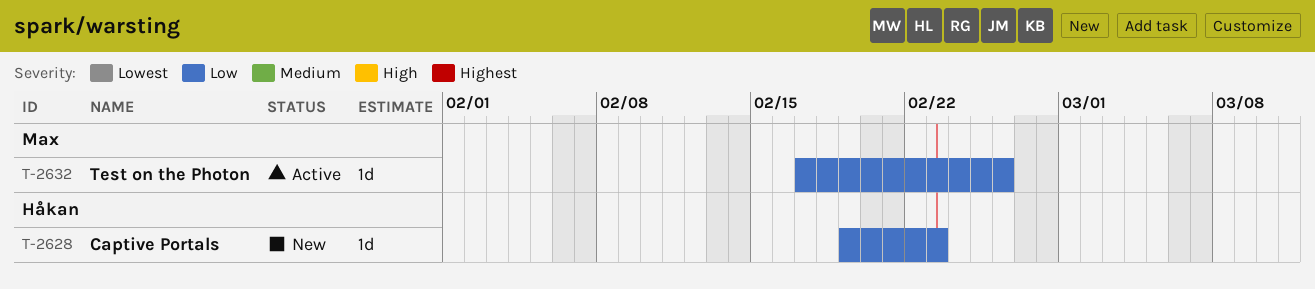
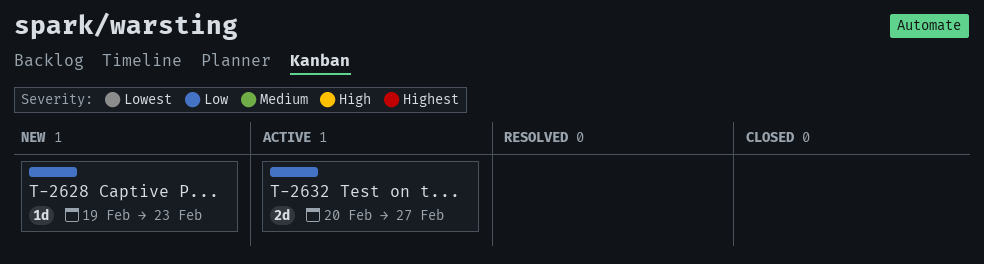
T-2632, estimate: 1d -> 2d
T-2632, start: Feb 17 -> Feb 20
T-2632, due: Feb 26 -> Feb 27

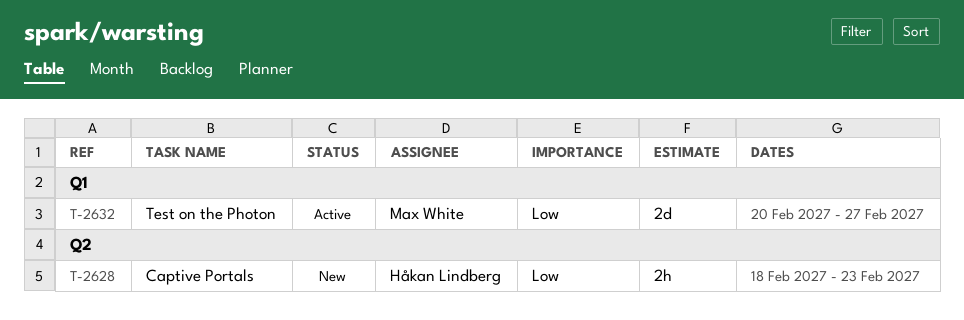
T-2628, estimate: 1d -> 2h
T-2628, start: Feb 19 -> Feb 18

